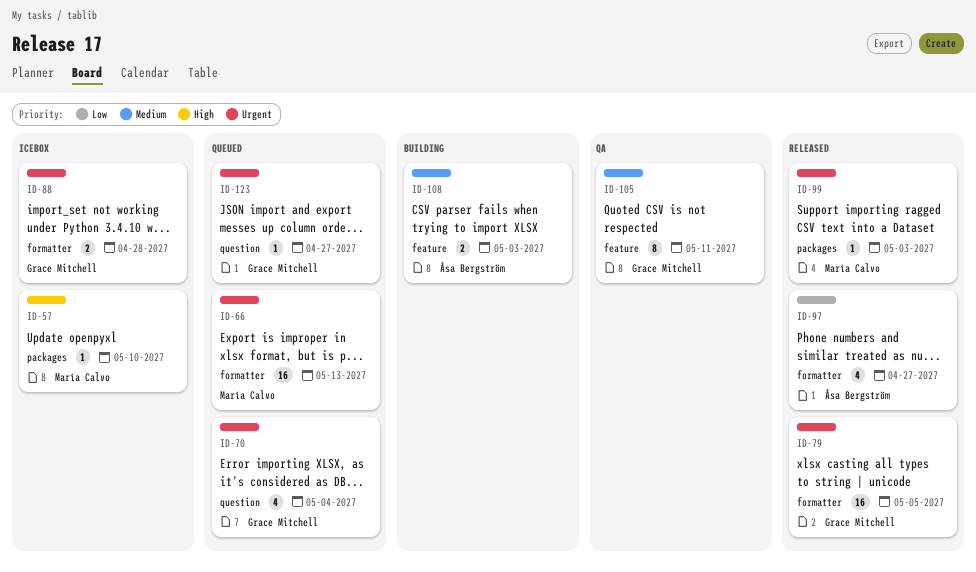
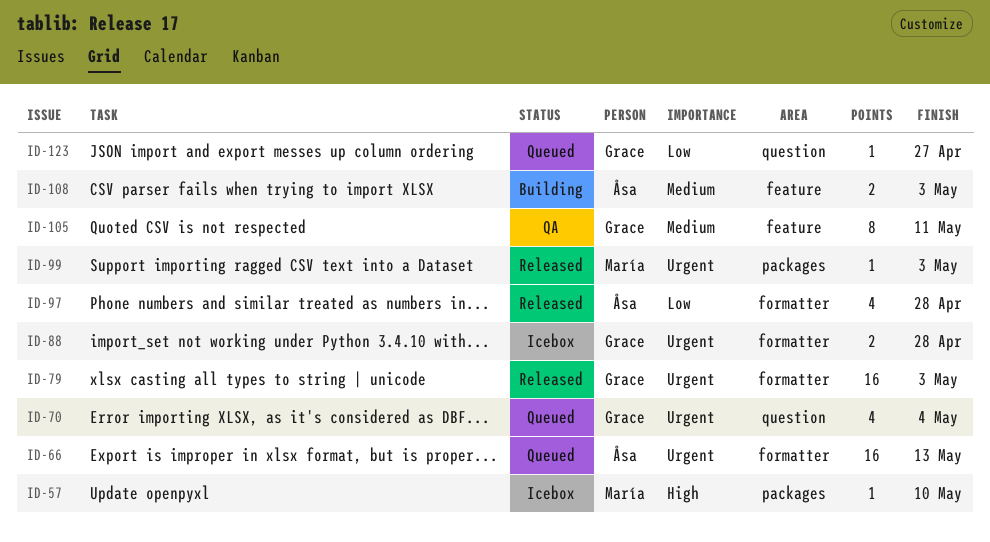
ID-66, owner: María Calvo -> Åsa Bergström
ID-79, due: May 5 -> May 3
ID-97, due: Apr 27 -> Apr 28
ID-123, priority: Urgent -> Low

